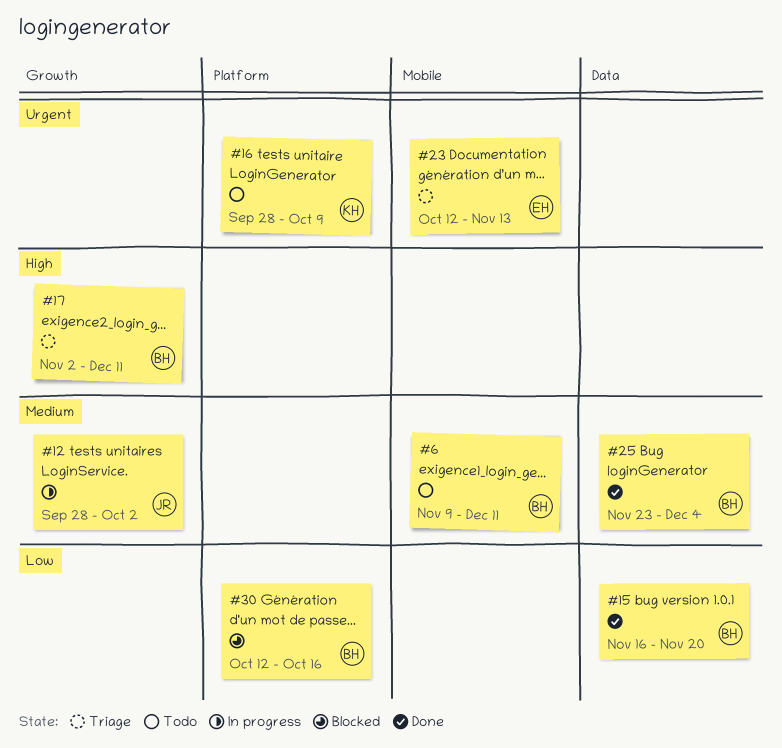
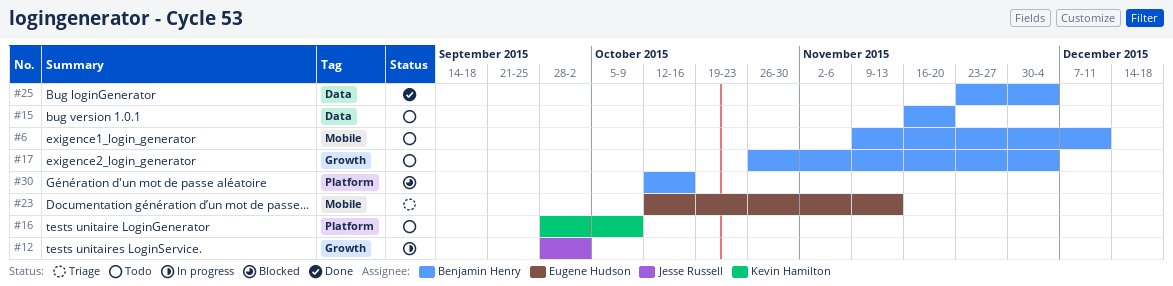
#15, status: Done -> Todo
#17, status: Triage -> Todo
#17, start: Nov 2 -> Oct 26
#17, due: Dec 11 -> Dec 4

